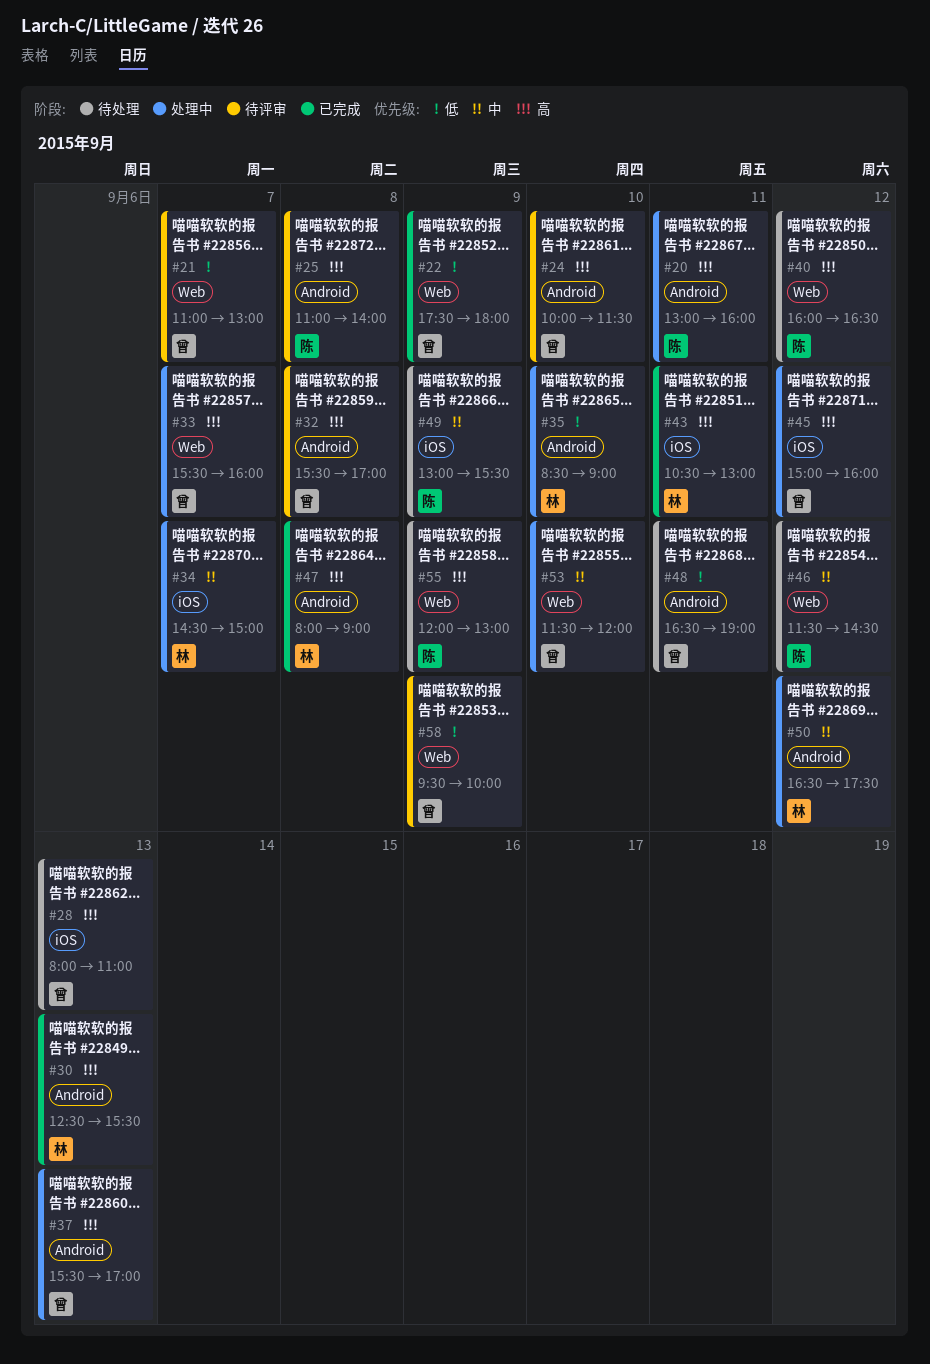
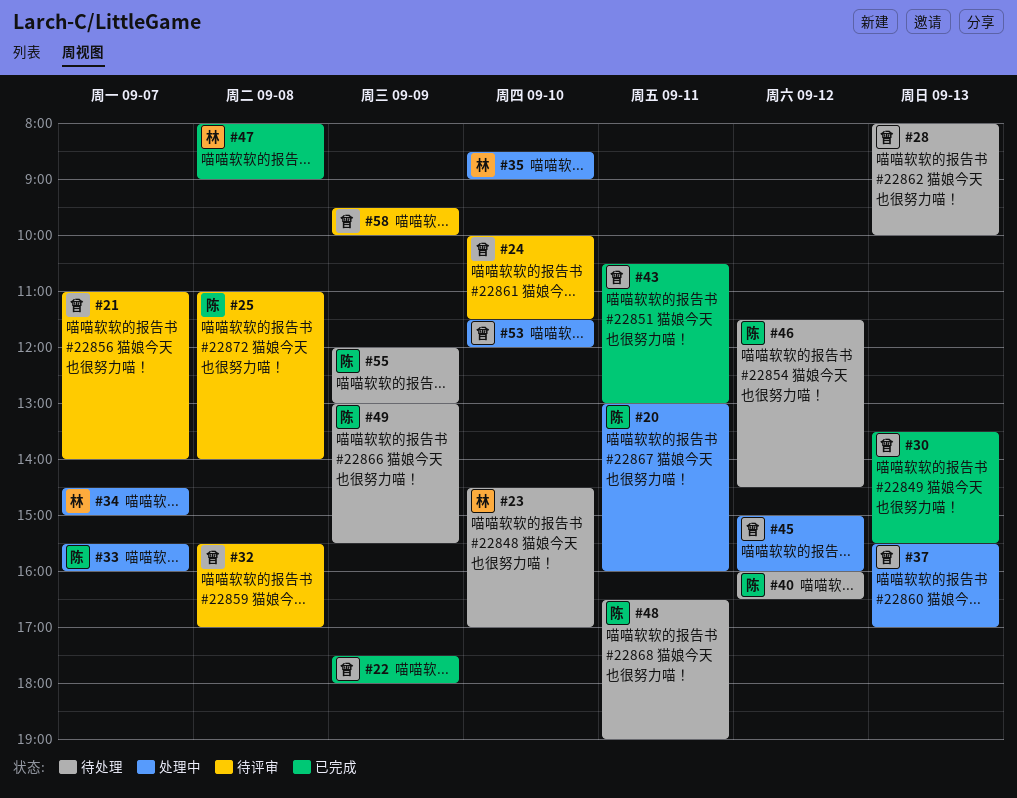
#21, ends: 13:00 -> 14:00
#23: none -> present
#28, ends: 11:00 -> 10:00
#30, owner: 林 -> 曾
#30, begins: 12:30 -> 13:30
#33, owner: 曾 -> 陈
#43, owner: 林 -> 曾
#48, owner: 曾 -> 陈
#50: present -> none

